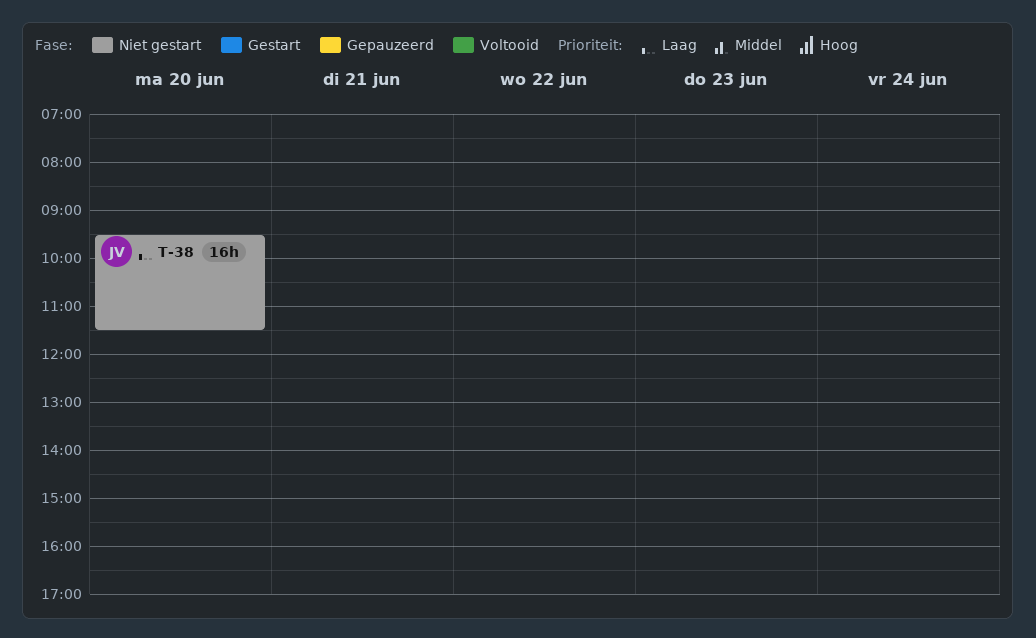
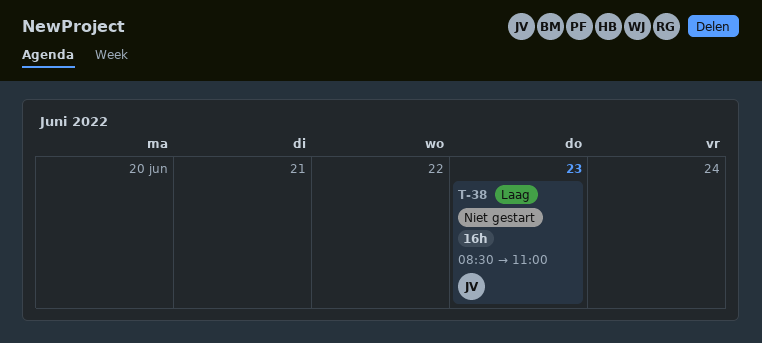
T-38, day: Jun 20 -> Jun 23
T-38, begins: 09:30 -> 08:30
T-38, ends: 11:30 -> 11:00

